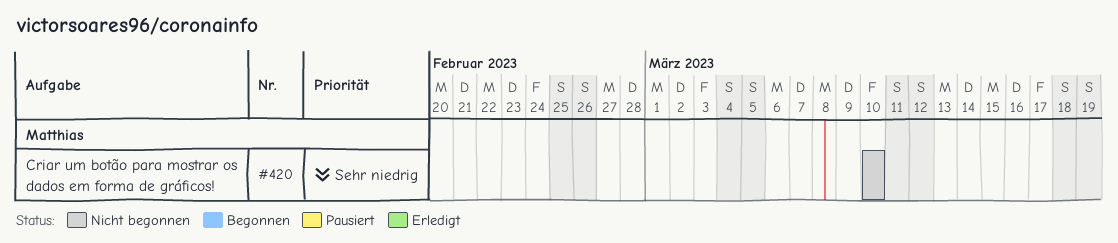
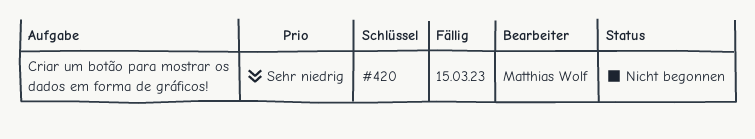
#420, due: Mar 10 -> Mar 15

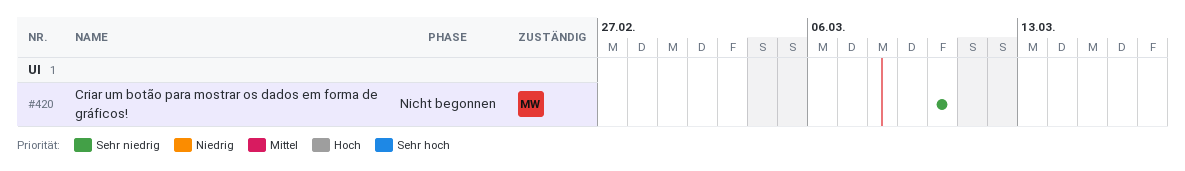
#420, due: Mar 15 -> Mar 10

